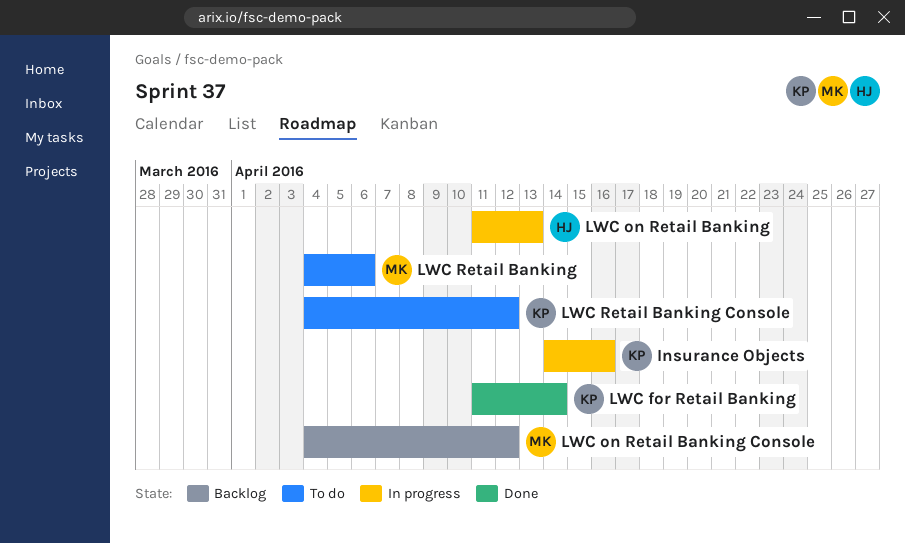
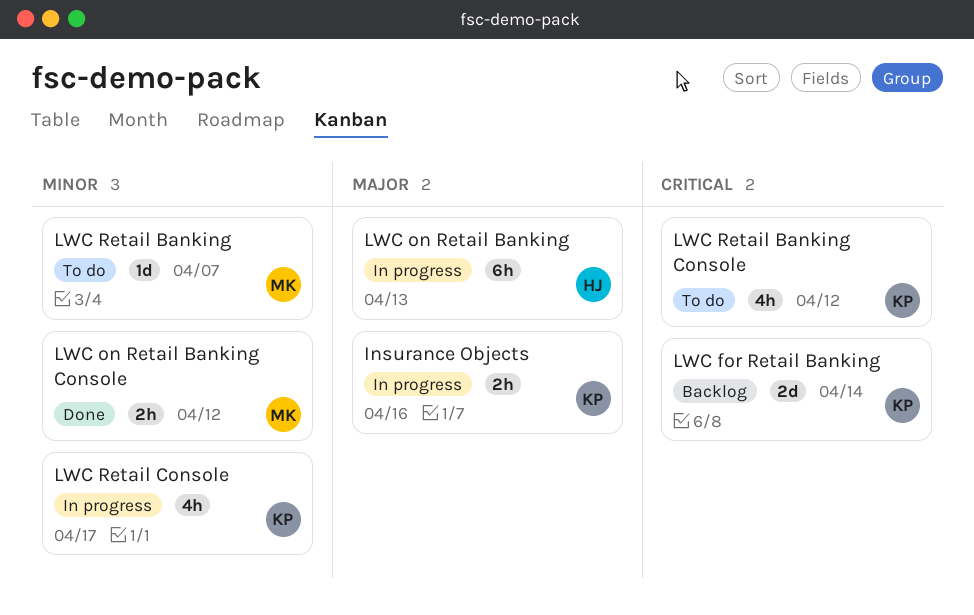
LWC for Retail Banking, status: Done -> Backlog
LWC on Retail Banking Console, status: Backlog -> Done
LWC Retail Banking, due: Apr 6 -> Apr 7
LWC Retail Console: none -> present

